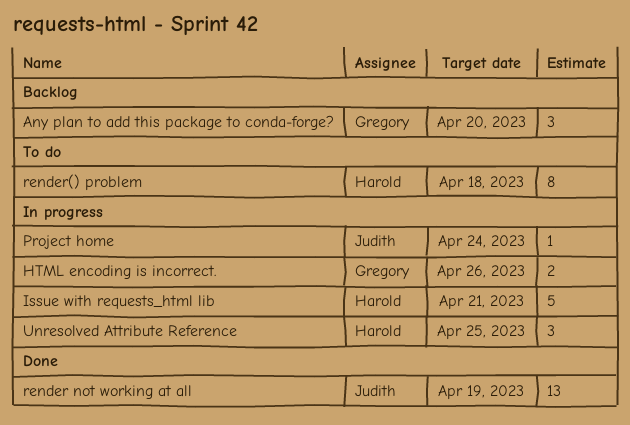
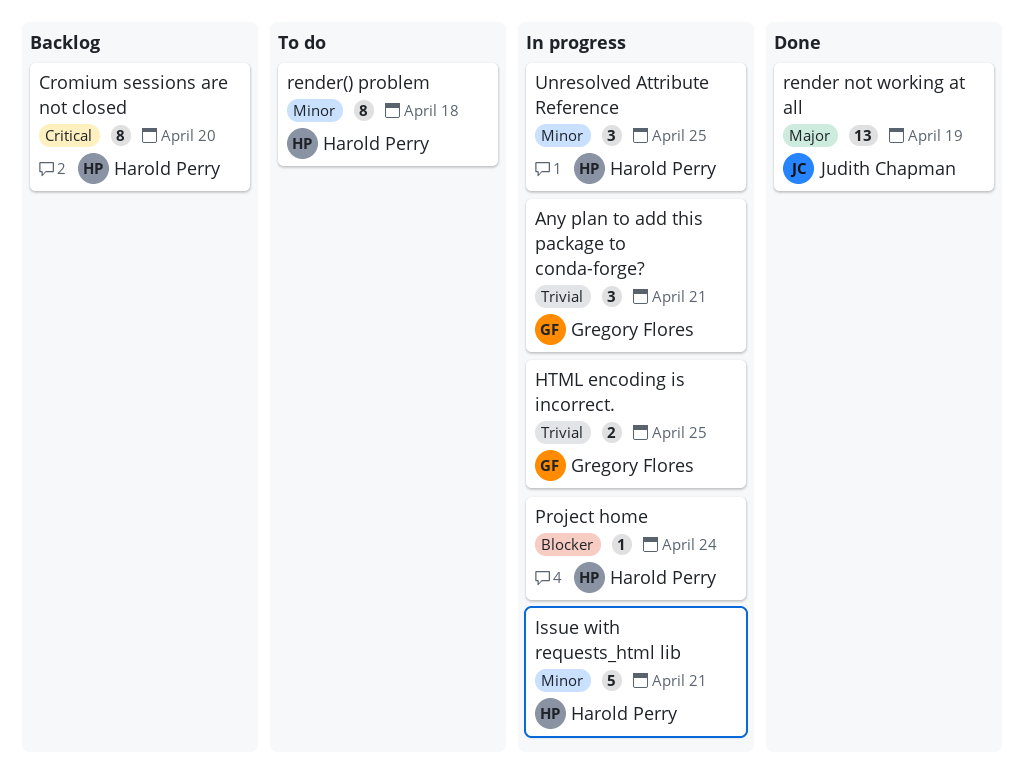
Any plan to add this package to conda-forge?, status: Backlog -> In progress
Any plan to add this package to conda-forge?, due: Apr 20 -> Apr 21
Cromium sessions are not closed: none -> present
HTML encoding is incorrect., due: Apr 26 -> Apr 25
Project home, owner: Judith Chapman -> Harold Perry

